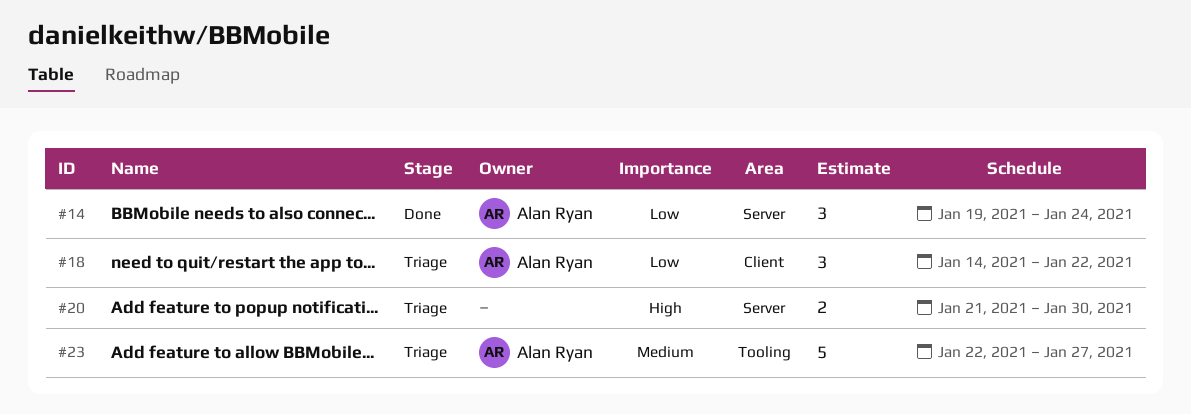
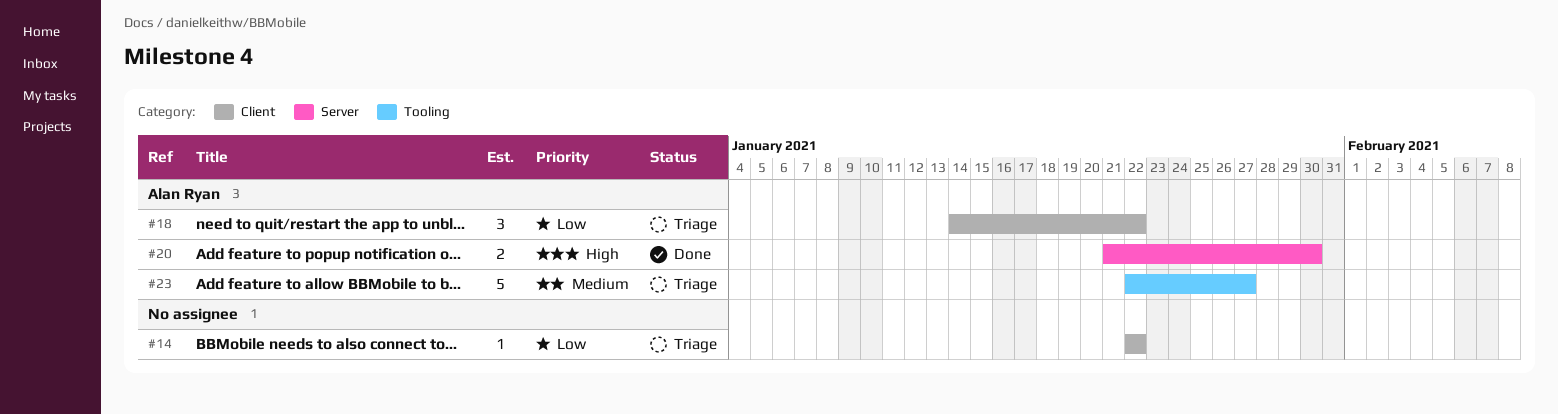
#14, status: Done -> Triage
#14, owner: Alan Ryan -> none
#14, label: Server -> Client
#14, estimate: 3 -> 1
#14, start: Jan 19 -> Jan 22
#14, due: Jan 24 -> Jan 22
#20, status: Triage -> Done
#20, owner: none -> Alan Ryan

